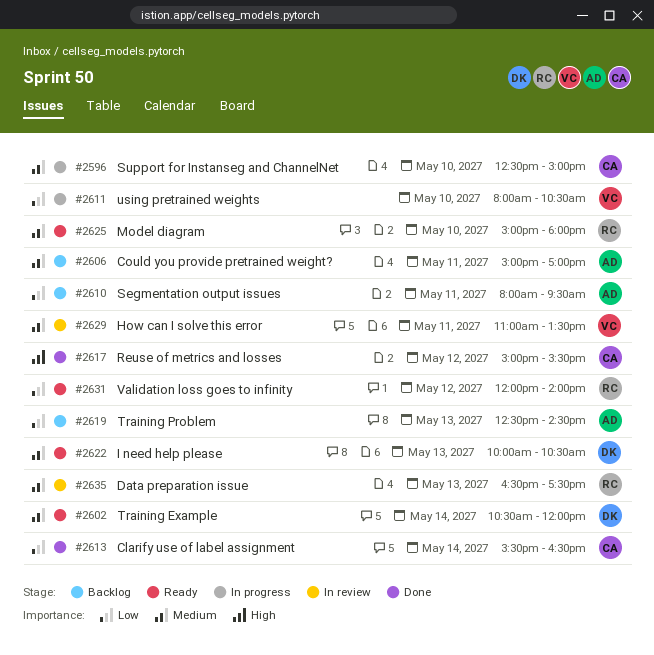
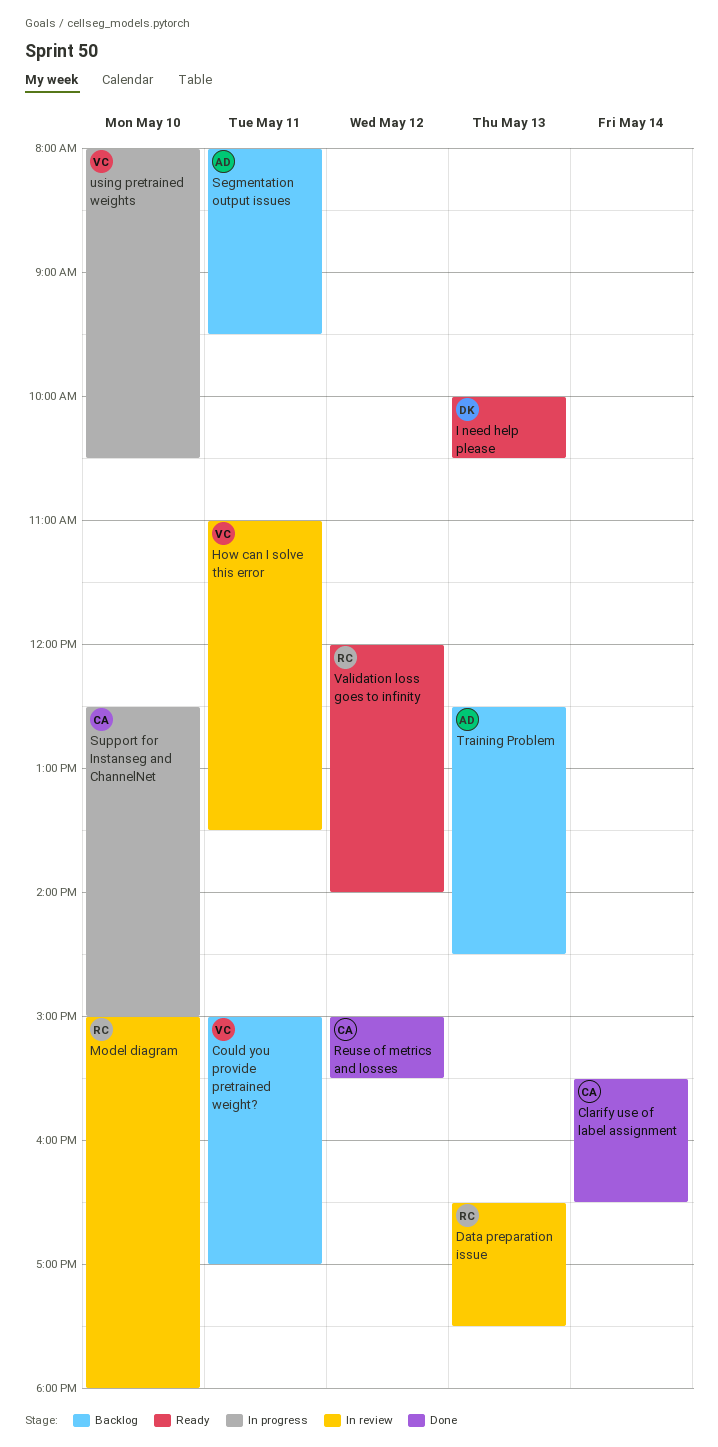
Could you provide pretrained weight?, owner: AD -> VC
Model diagram, status: Ready -> In review
Training Example: present -> none

